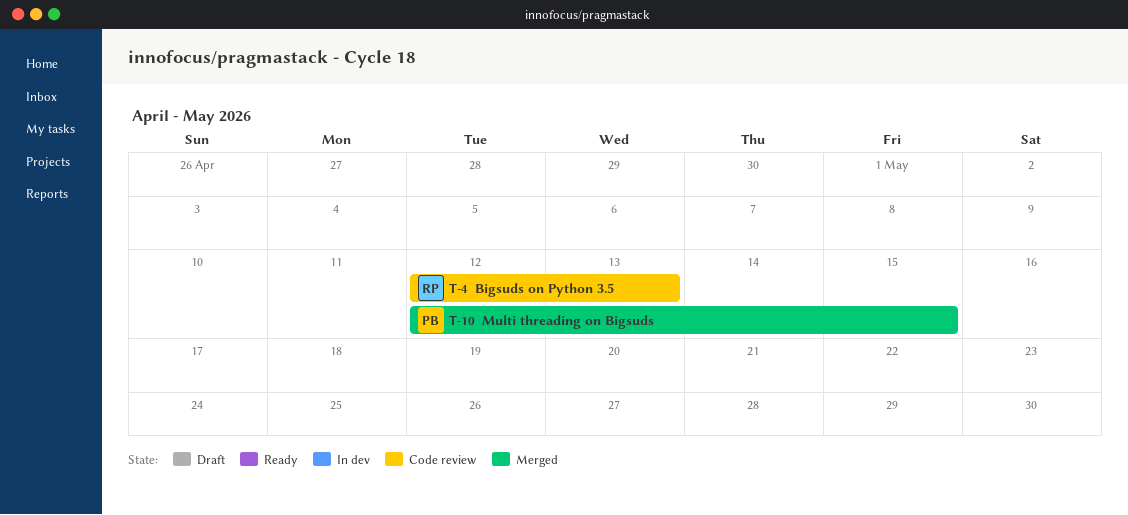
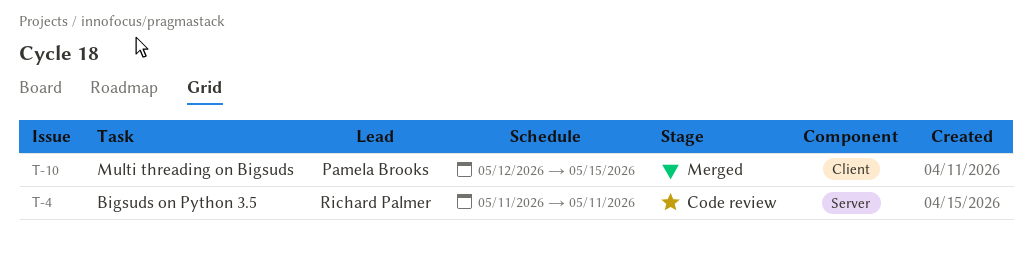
T-4, start: May 12 -> May 11
T-4, due: May 13 -> May 11

